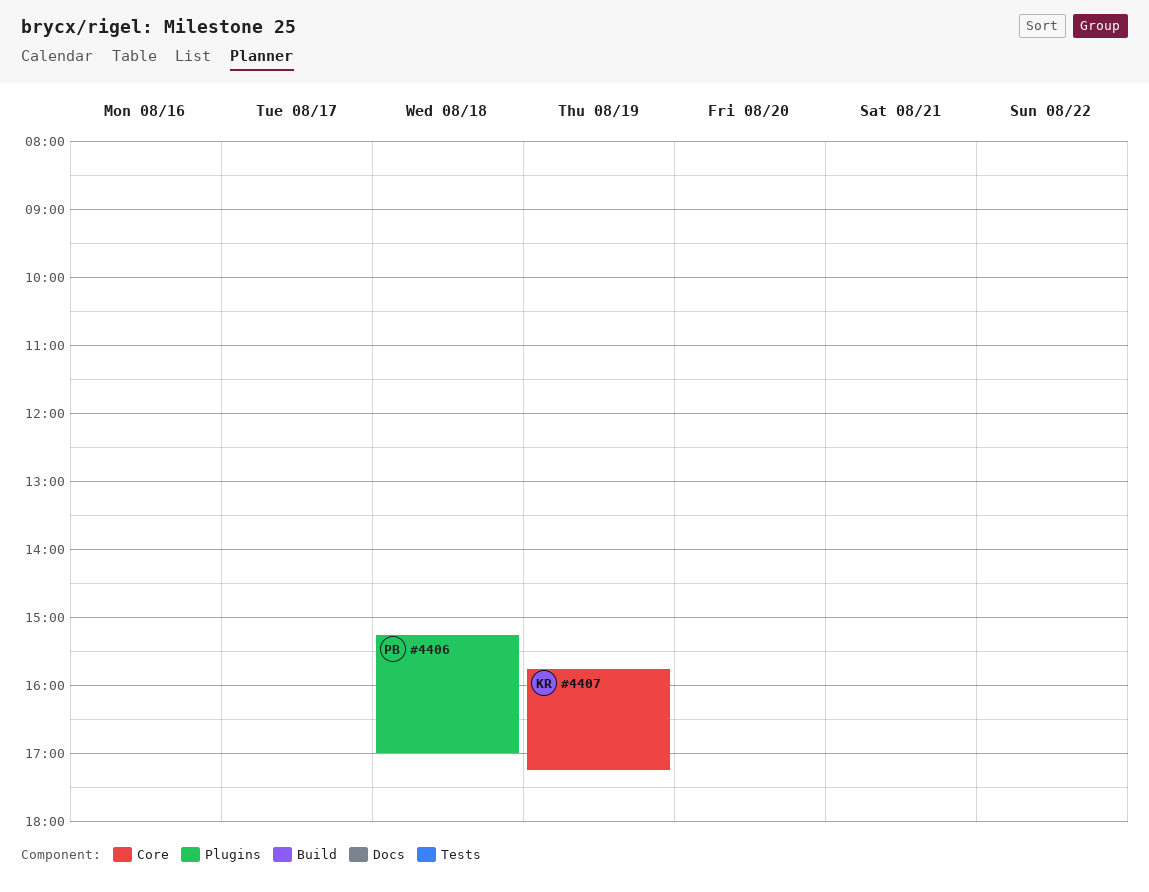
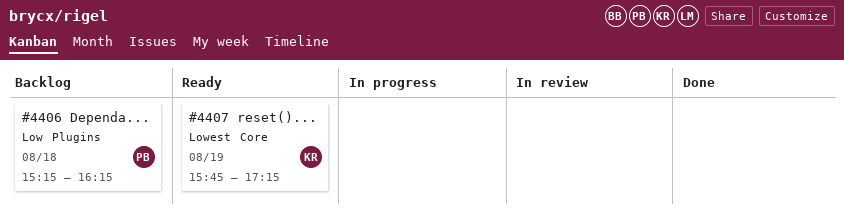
#4406, ends: 17:00 -> 16:15

